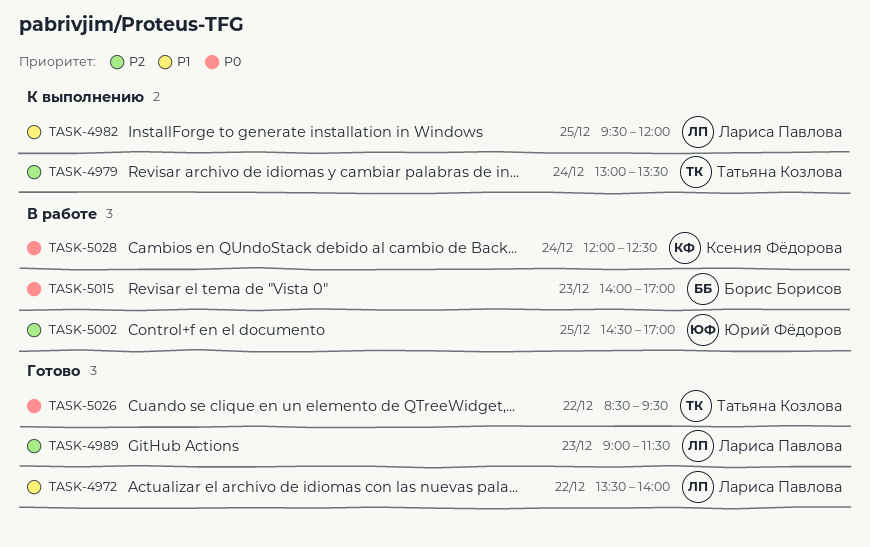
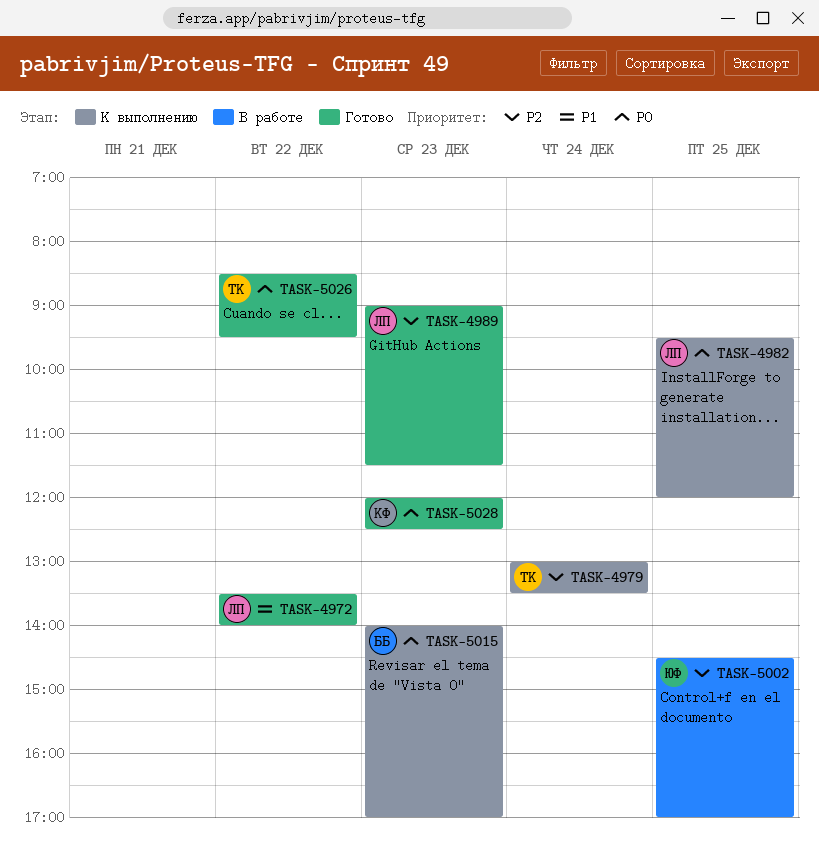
TASK-4982, priority: P1 -> P0
TASK-5015, status: В работе -> К выполнению
TASK-5028, status: В работе -> Готово
TASK-5028, day: Dec 24 -> Dec 23

